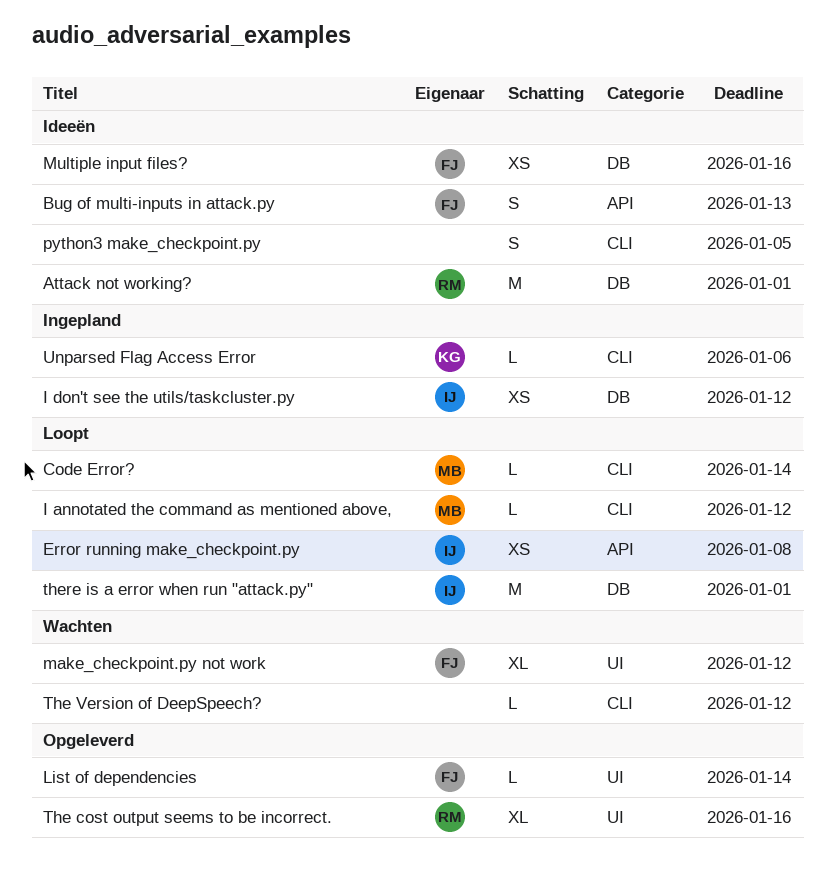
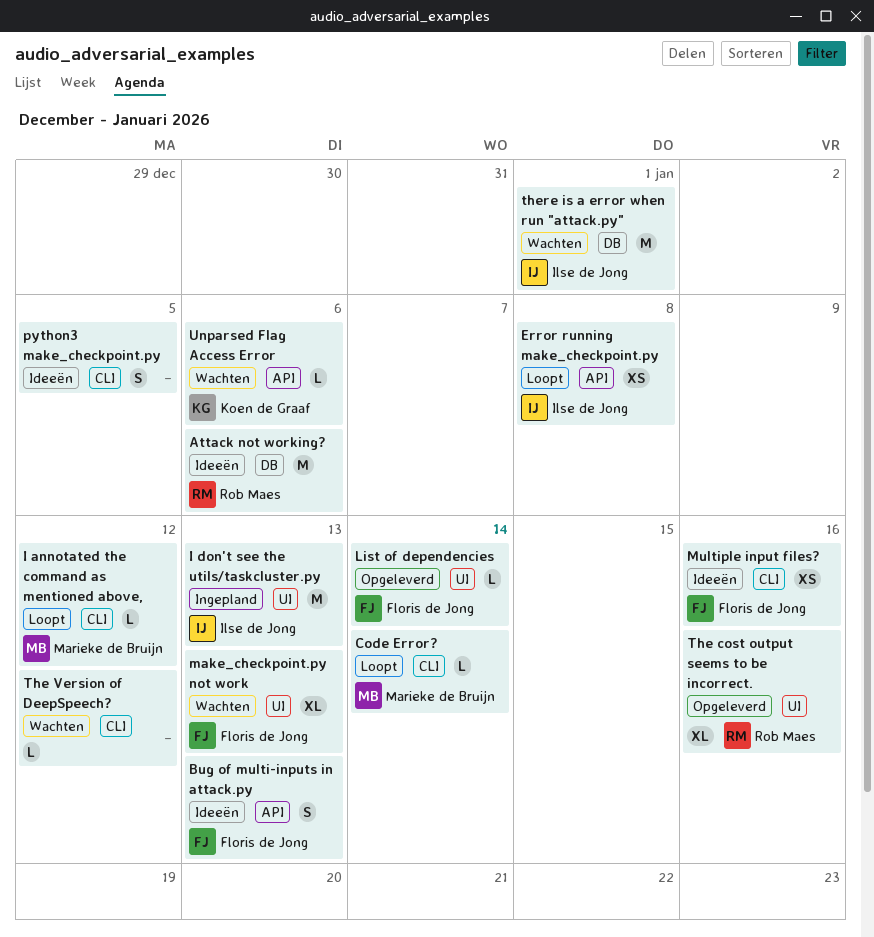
Attack not working?, due: Jan 1 -> Jan 6
I don't see the utils/taskcluster.py, label: DB -> UI
I don't see the utils/taskcluster.py, estimate: XS -> M
I don't see the utils/taskcluster.py, due: Jan 12 -> Jan 13
make_checkpoint.py not work, due: Jan 12 -> Jan 13
Multiple input files?, label: DB -> CLI
there is a error when run "attack.py", status: Loopt -> Wachten
Unparsed Flag Access Error, status: Ingepland -> Wachten
Unparsed Flag Access Error, label: CLI -> API

